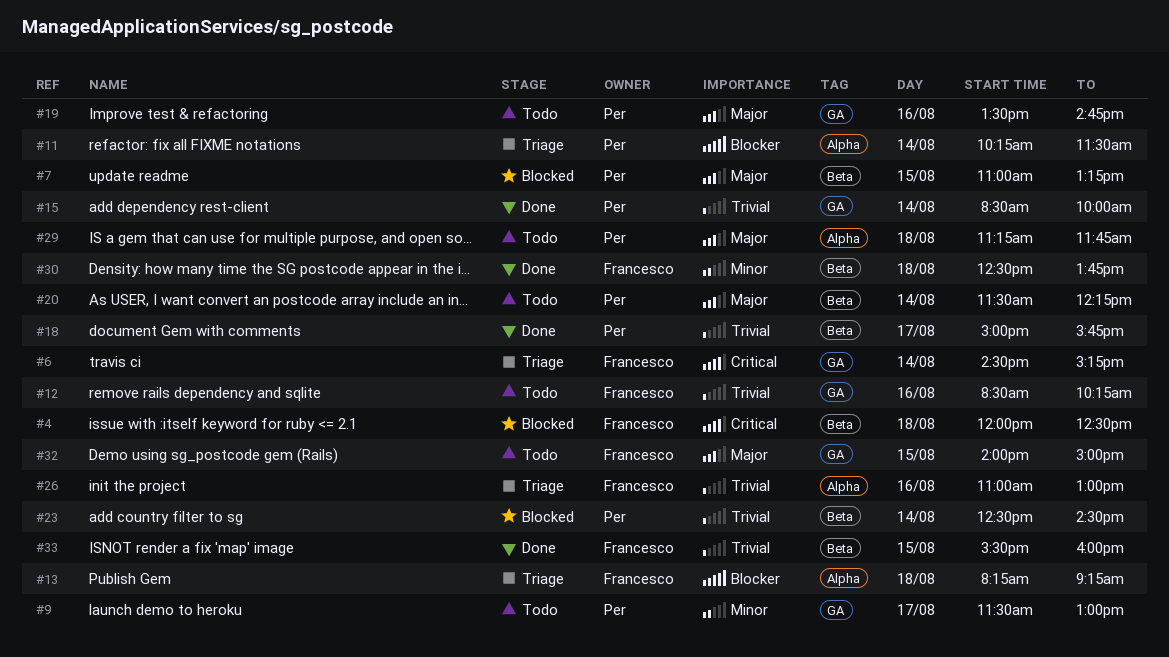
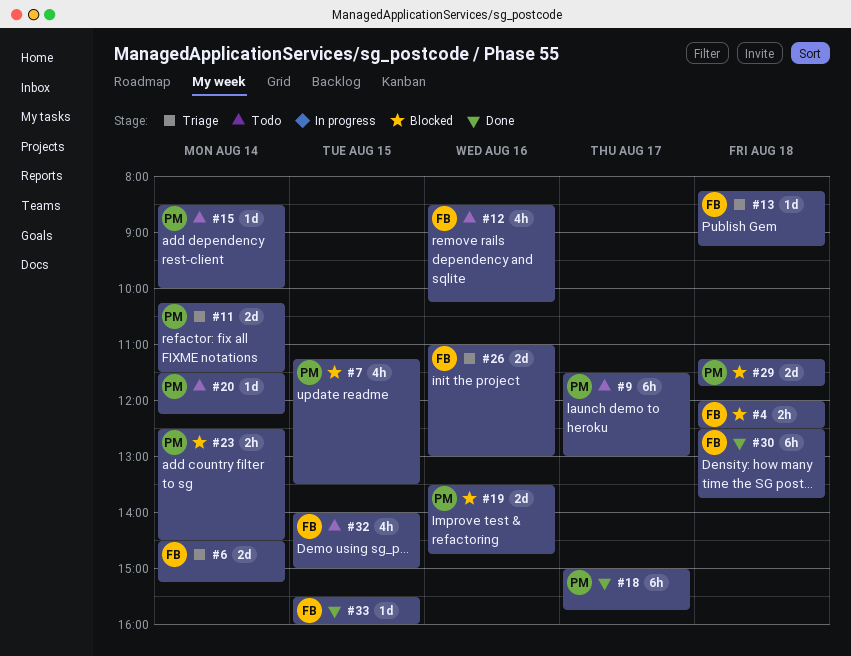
#7, begins: 11:00 -> 11:15
#7, ends: 13:15 -> 13:30
#15, status: Done -> Todo
#19, status: Todo -> Blocked
#29, status: Todo -> Blocked

